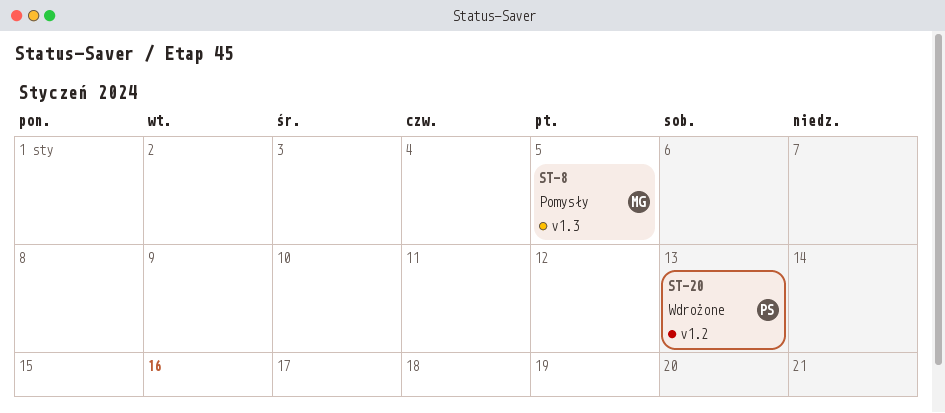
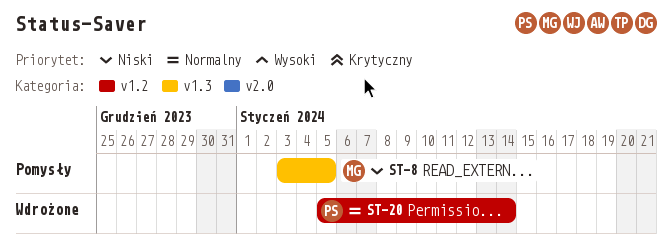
ST-20, due: Jan 13 -> Jan 14

